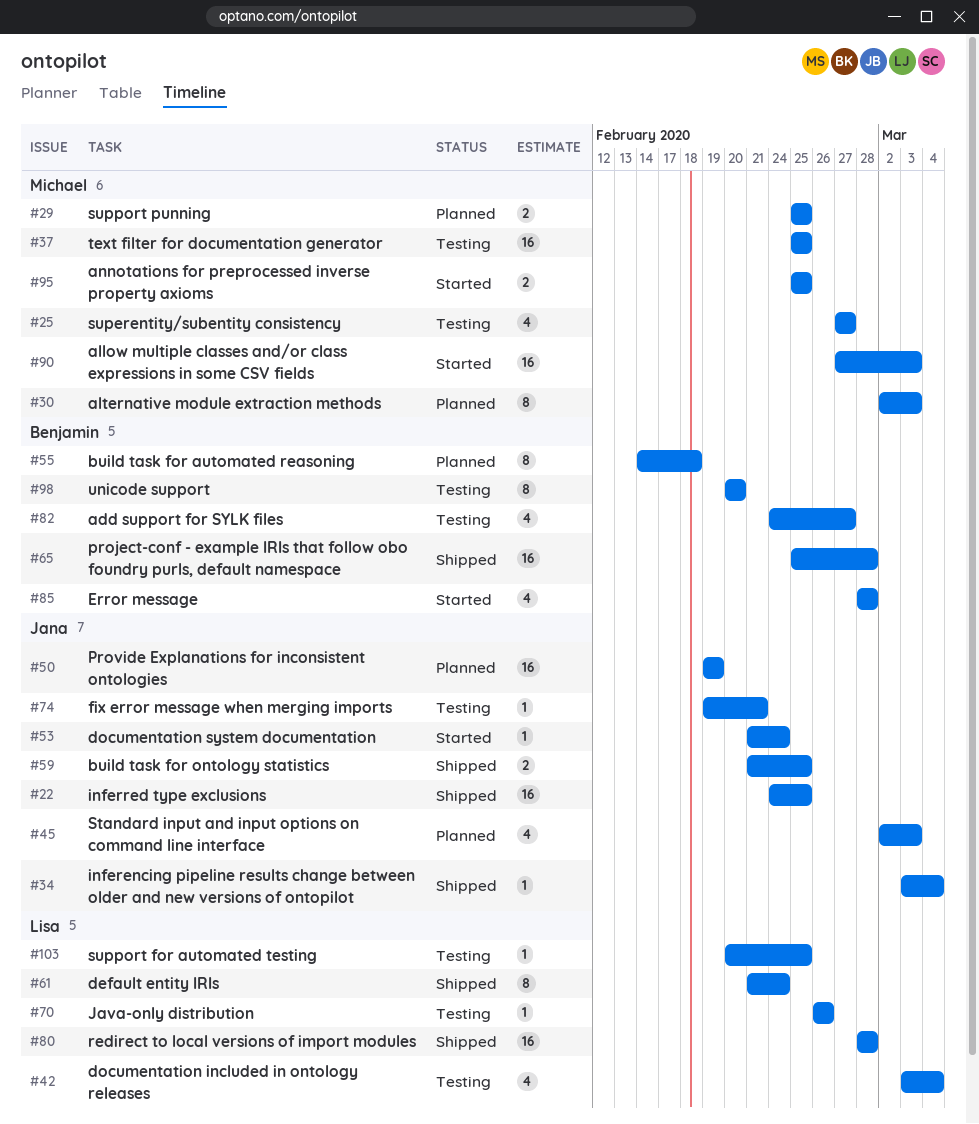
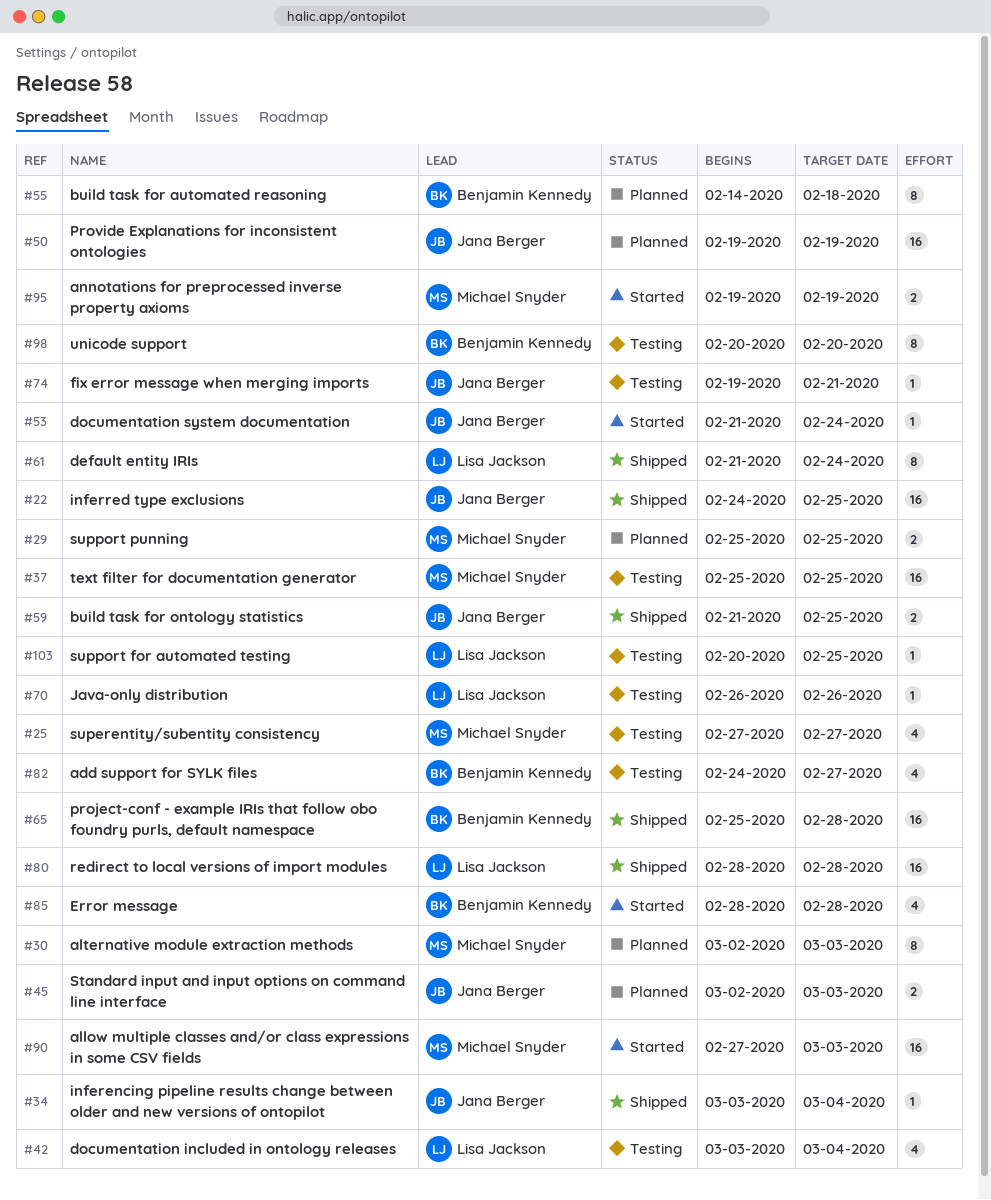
#45, estimate: 4 -> 2
#95, start: Feb 25 -> Feb 19
#95, due: Feb 25 -> Feb 19

